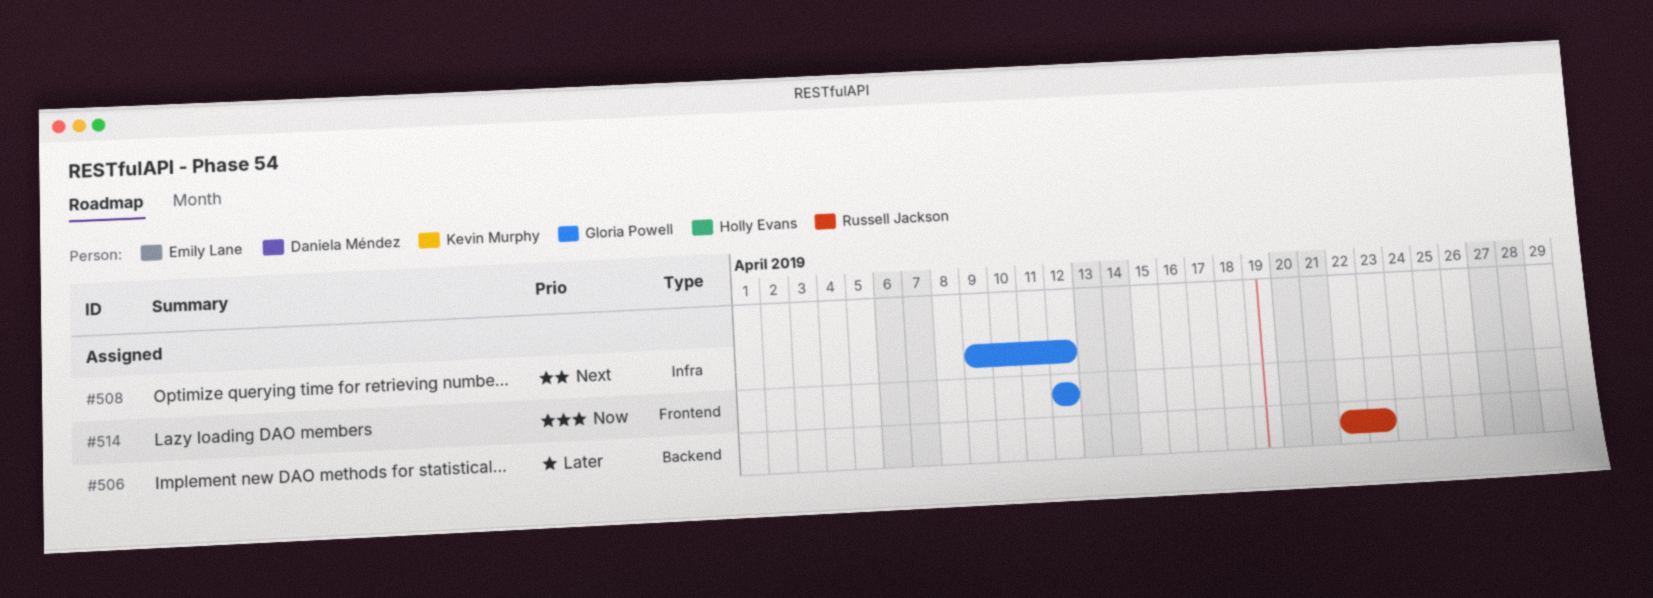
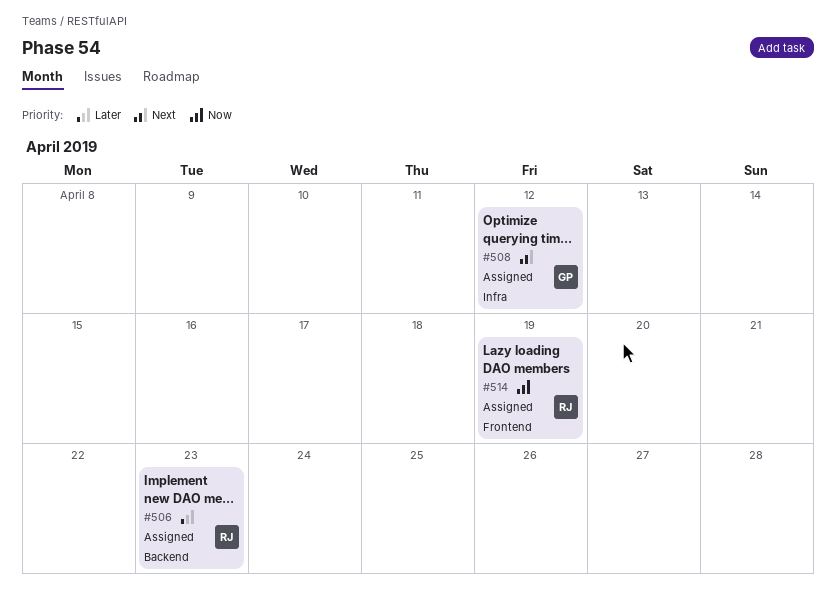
#514, owner: Gloria Powell -> Russell Jackson
#514, due: Apr 12 -> Apr 19

